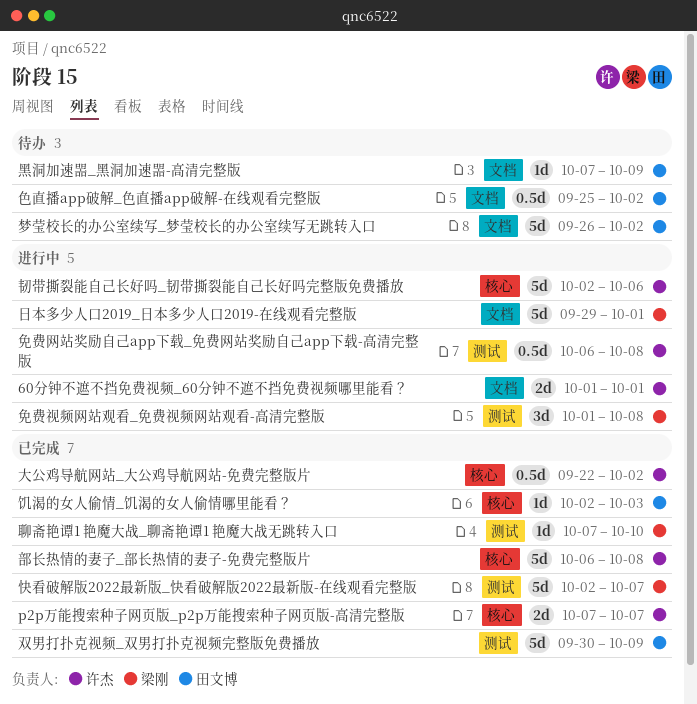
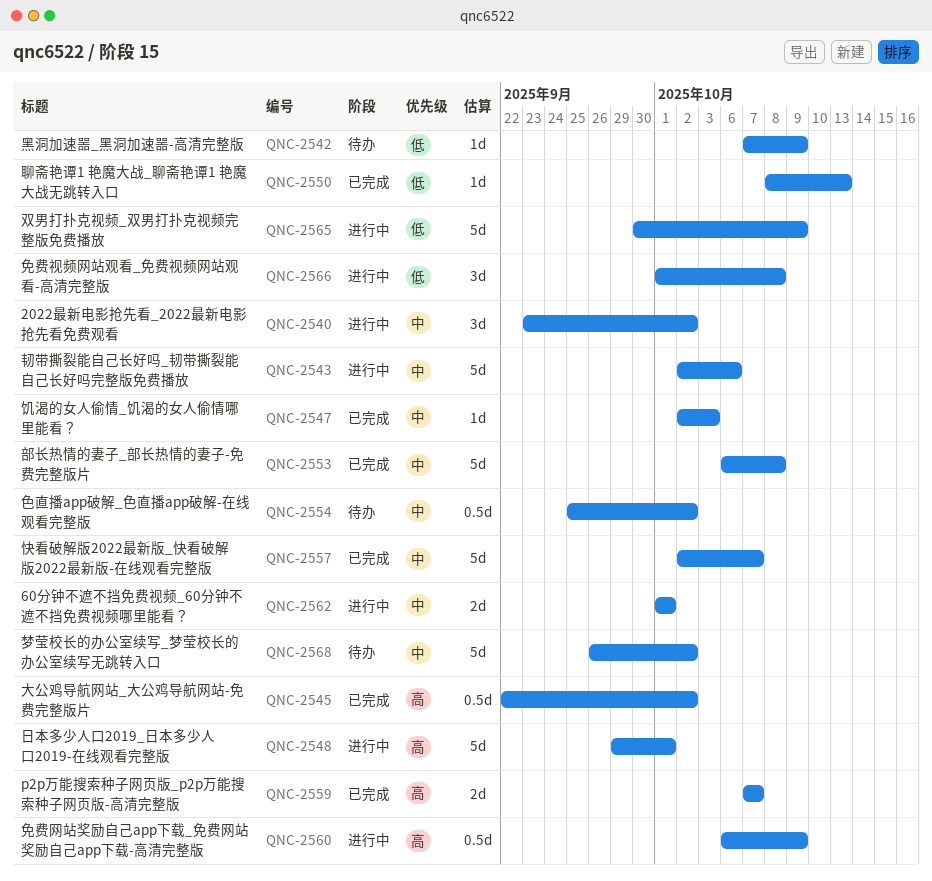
2022最新电影抢先看_2022最新电影抢先看免费观看: none -> present
免费网站奖励自己app下载_免费网站奖励自己app下载-高清完整版, due: Oct 8 -> Oct 9
双男打扑克视频_双男打扑克视频完整版免费播放, status: 已完成 -> 进行中
聊斋艳谭1 艳魔大战_聊斋艳谭1 艳魔大战无跳转入口, start: Oct 7 -> Oct 8
聊斋艳谭1 艳魔大战_聊斋艳谭1 艳魔大战无跳转入口, due: Oct 10 -> Oct 13

